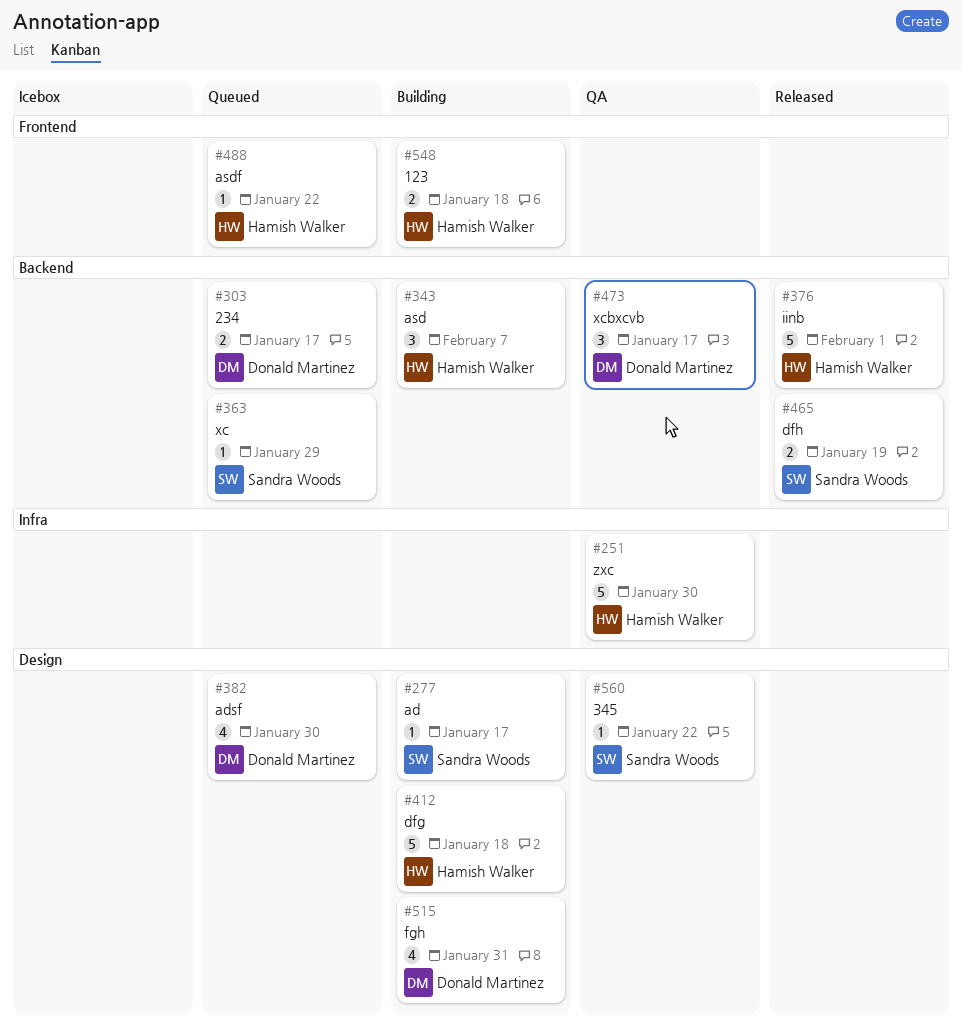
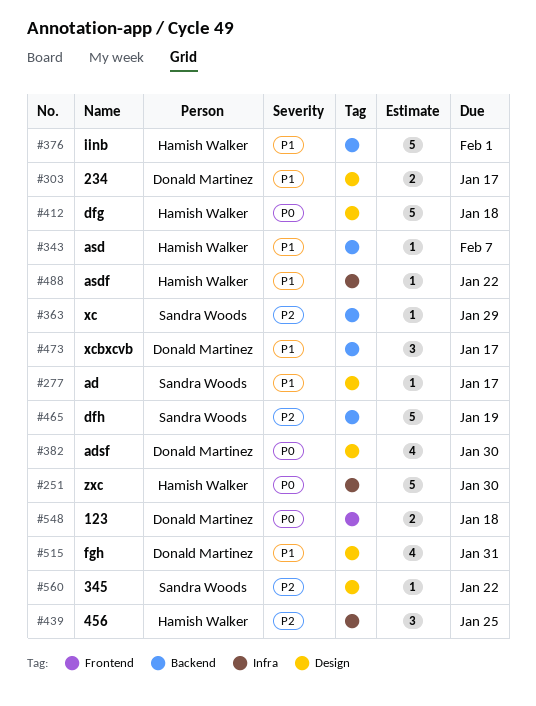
#303, label: Backend -> Design
#343, estimate: 3 -> 1
#439: none -> present
#465, estimate: 2 -> 5
#488, label: Frontend -> Infra
#548, owner: Hamish Walker -> Donald Martinez

